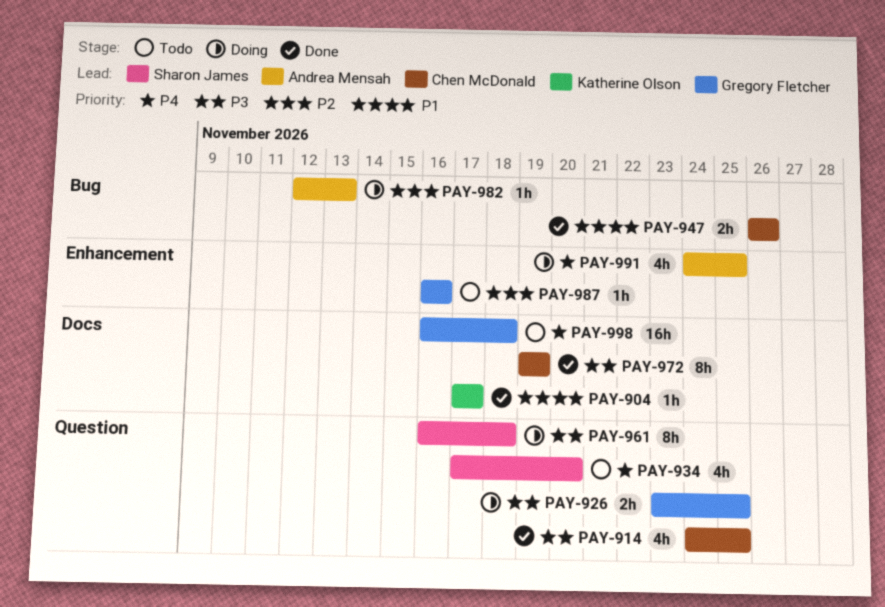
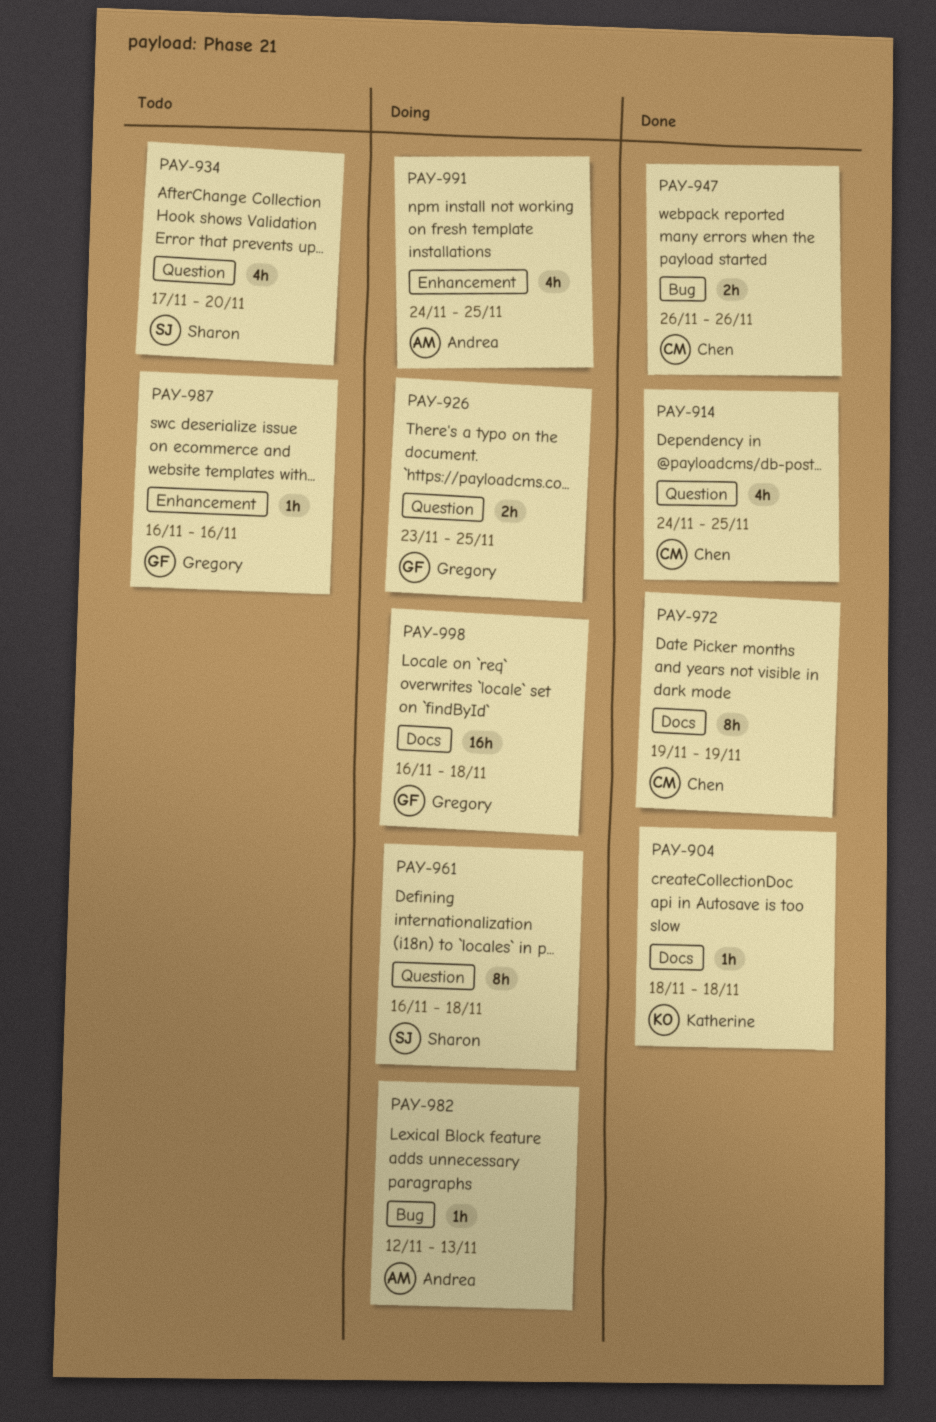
PAY-904, start: Nov 17 -> Nov 18
PAY-904, due: Nov 17 -> Nov 18
PAY-998, status: Todo -> Doing

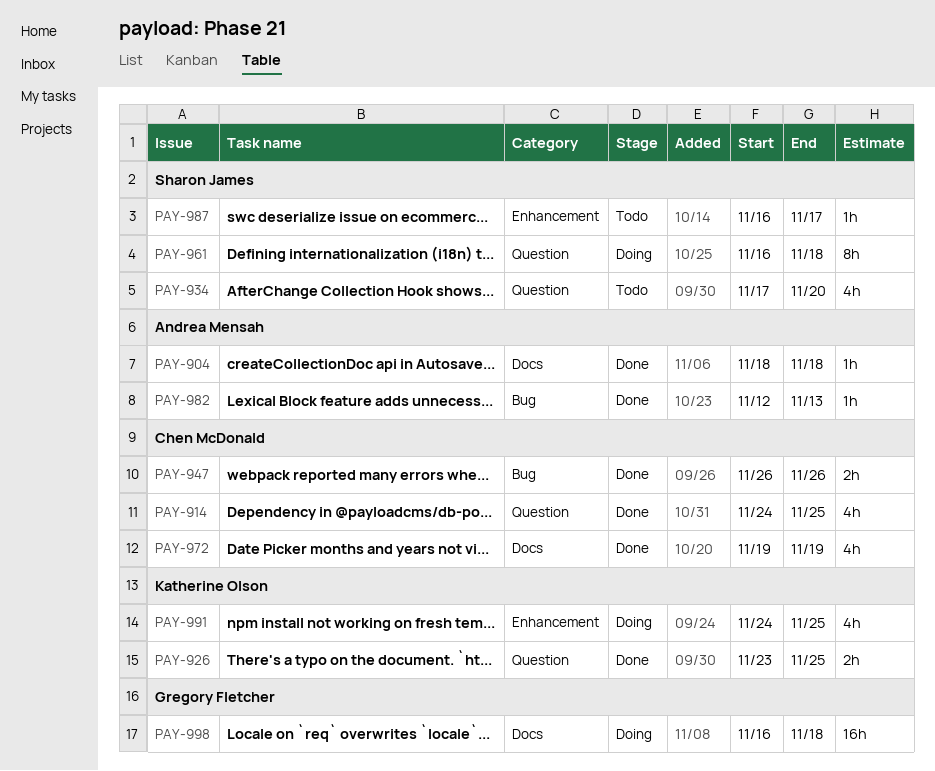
PAY-904, owner: Katherine Olson -> Andrea Mensah
PAY-926, status: Doing -> Done
PAY-926, owner: Gregory Fletcher -> Katherine Olson
PAY-972, estimate: 8h -> 4h
PAY-982, status: Doing -> Done
PAY-987, owner: Gregory Fletcher -> Sharon James
PAY-987, due: Nov 16 -> Nov 17
PAY-991, owner: Andrea Mensah -> Katherine Olson

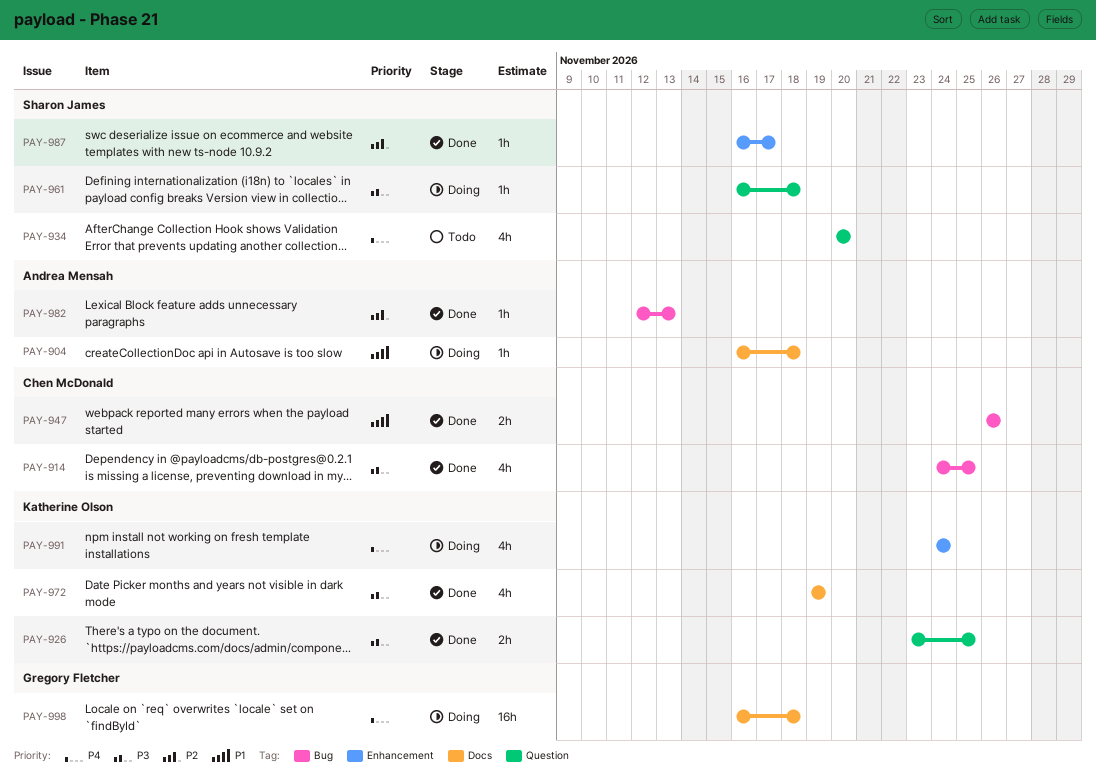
PAY-904, status: Done -> Doing
PAY-904, start: Nov 18 -> Nov 16
PAY-914, label: Question -> Bug
PAY-934, start: Nov 17 -> Nov 20
PAY-961, estimate: 8h -> 1h
PAY-972, owner: Chen McDonald -> Katherine Olson
PAY-987, status: Todo -> Done
PAY-991, due: Nov 25 -> Nov 24

